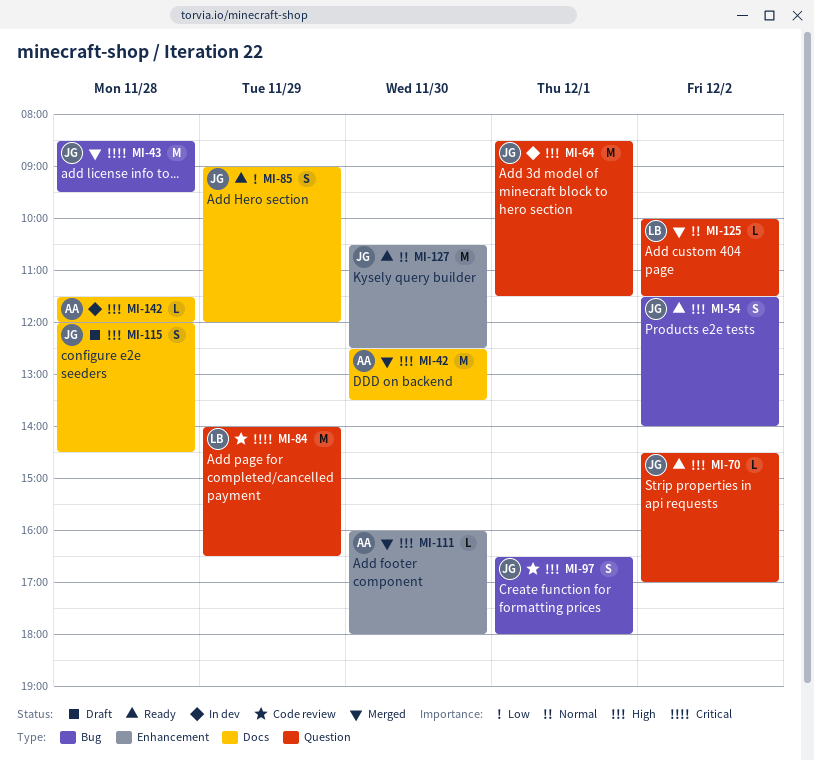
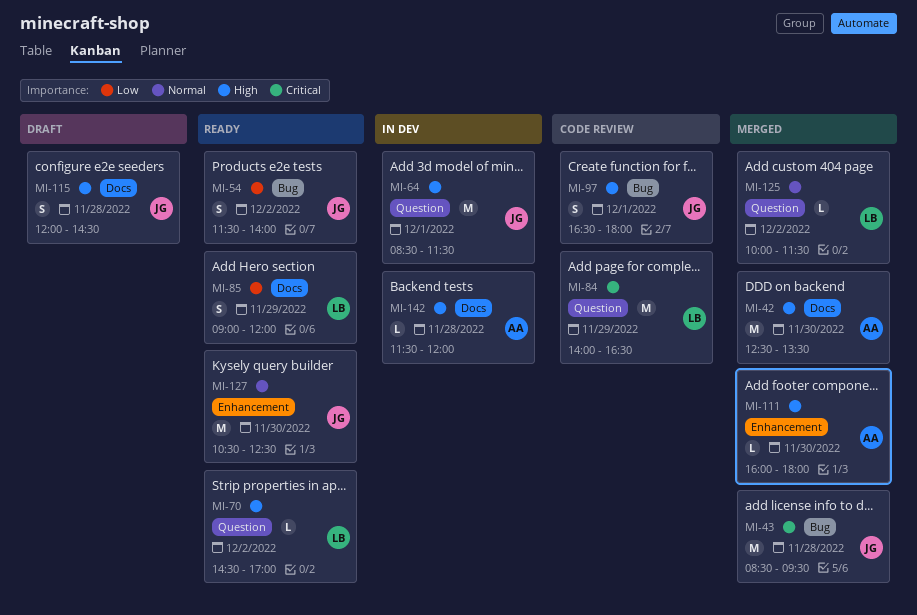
MI-54, priority: High -> Low
MI-70, owner: JG -> LB
MI-85, owner: JG -> LB

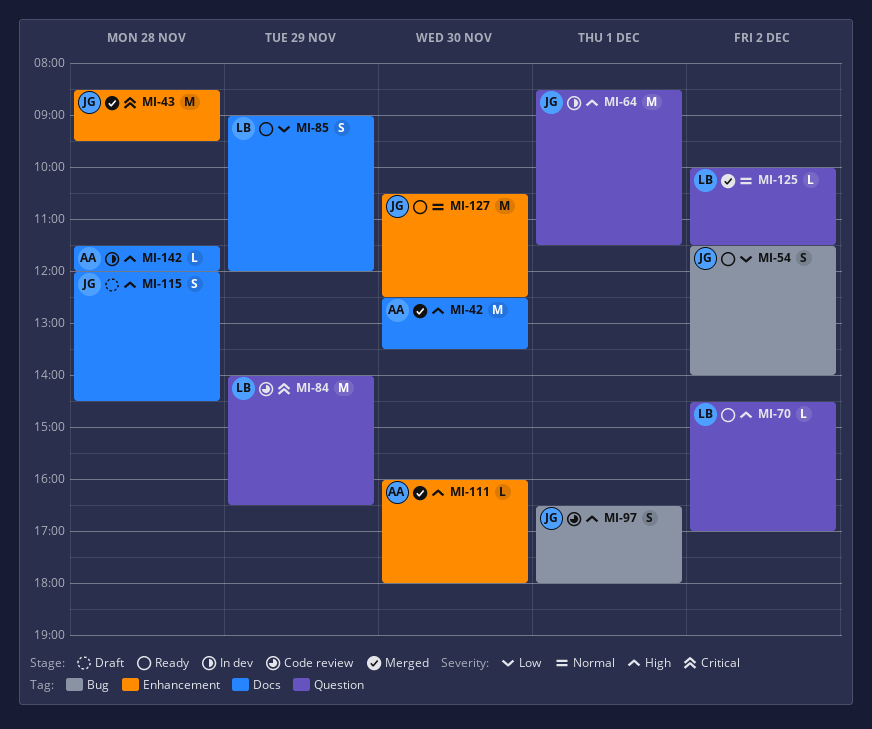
MI-43, label: Bug -> Enhancement

